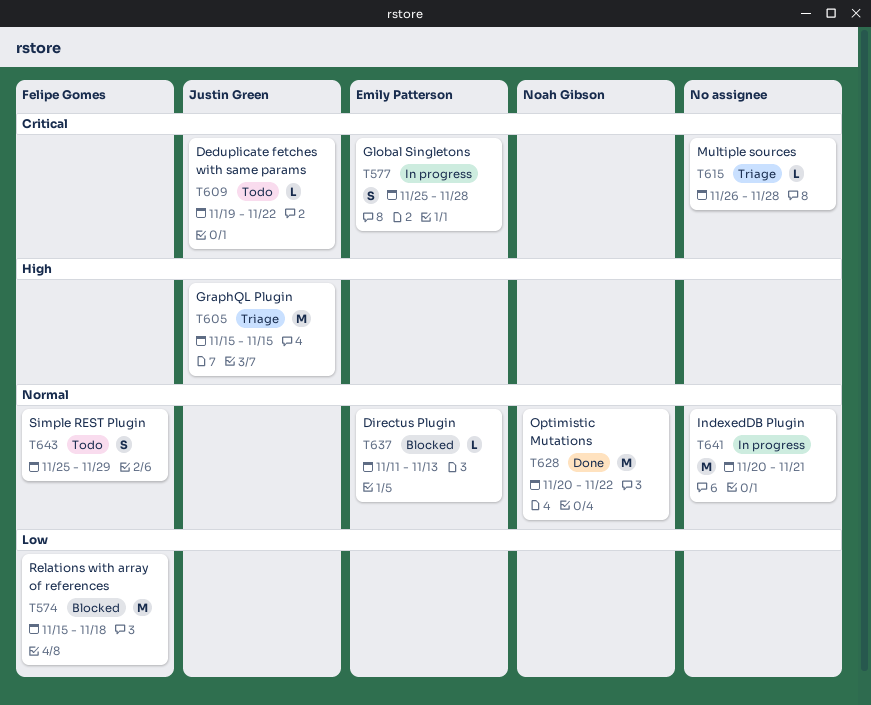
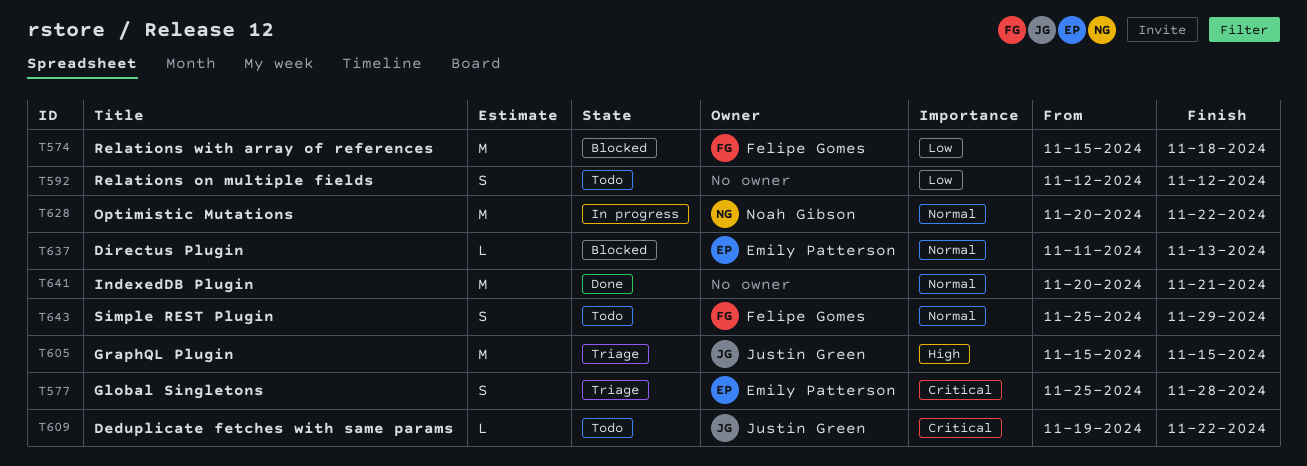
T577, status: In progress -> Triage
T592: none -> present
T615: present -> none
T628, status: Done -> In progress
T641, status: In progress -> Done

